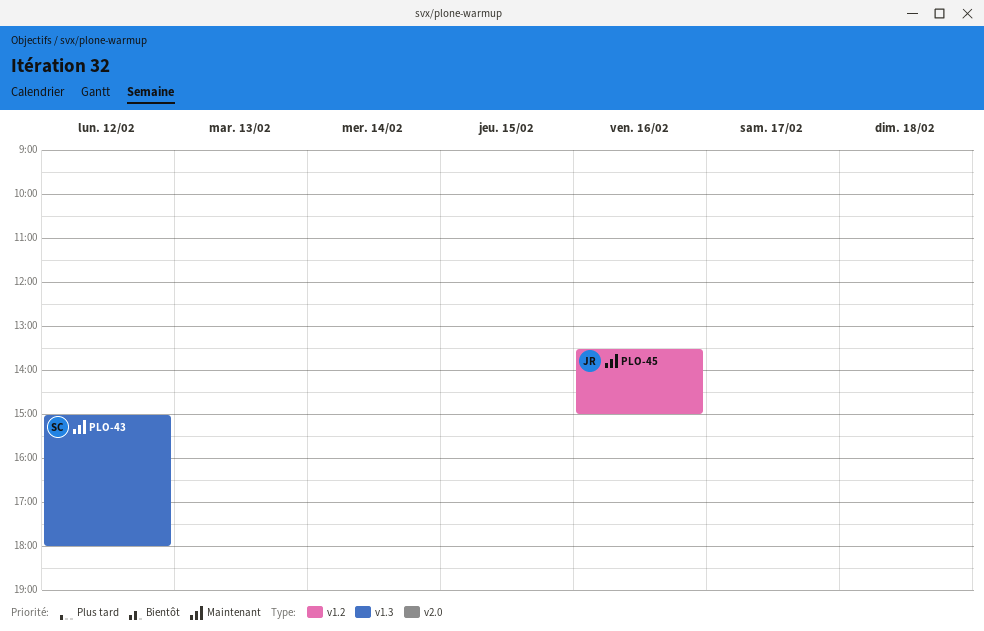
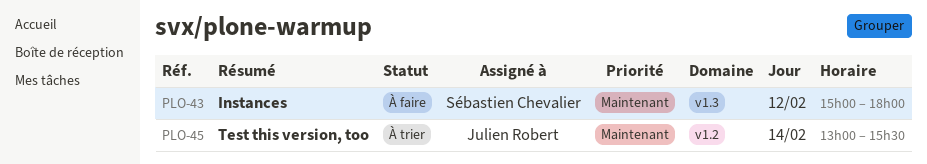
PLO-45, day: Feb 16 -> Feb 14
PLO-45, begins: 13:30 -> 13:00
PLO-45, ends: 15:00 -> 15:30

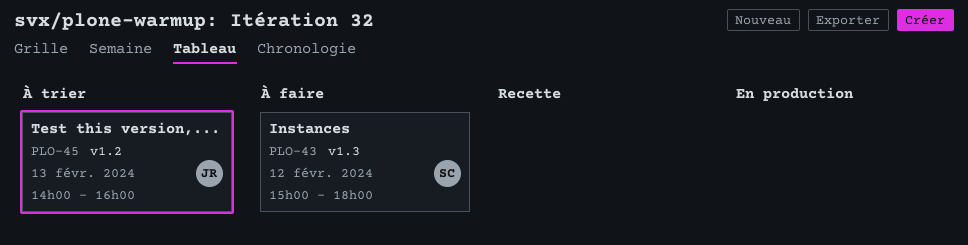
PLO-45, day: Feb 14 -> Feb 13
PLO-45, begins: 13:00 -> 14:00
PLO-45, ends: 15:30 -> 16:00

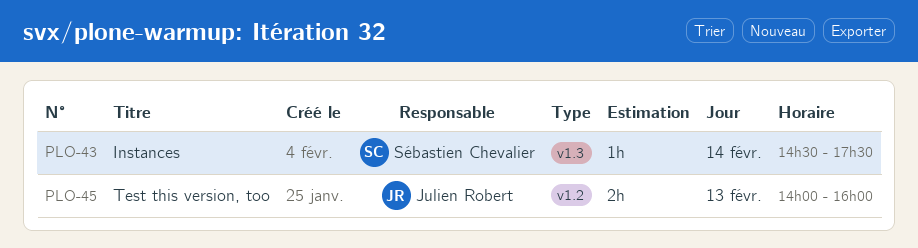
PLO-43, day: Feb 12 -> Feb 14
PLO-43, begins: 15:00 -> 14:30
PLO-43, ends: 18:00 -> 17:30

